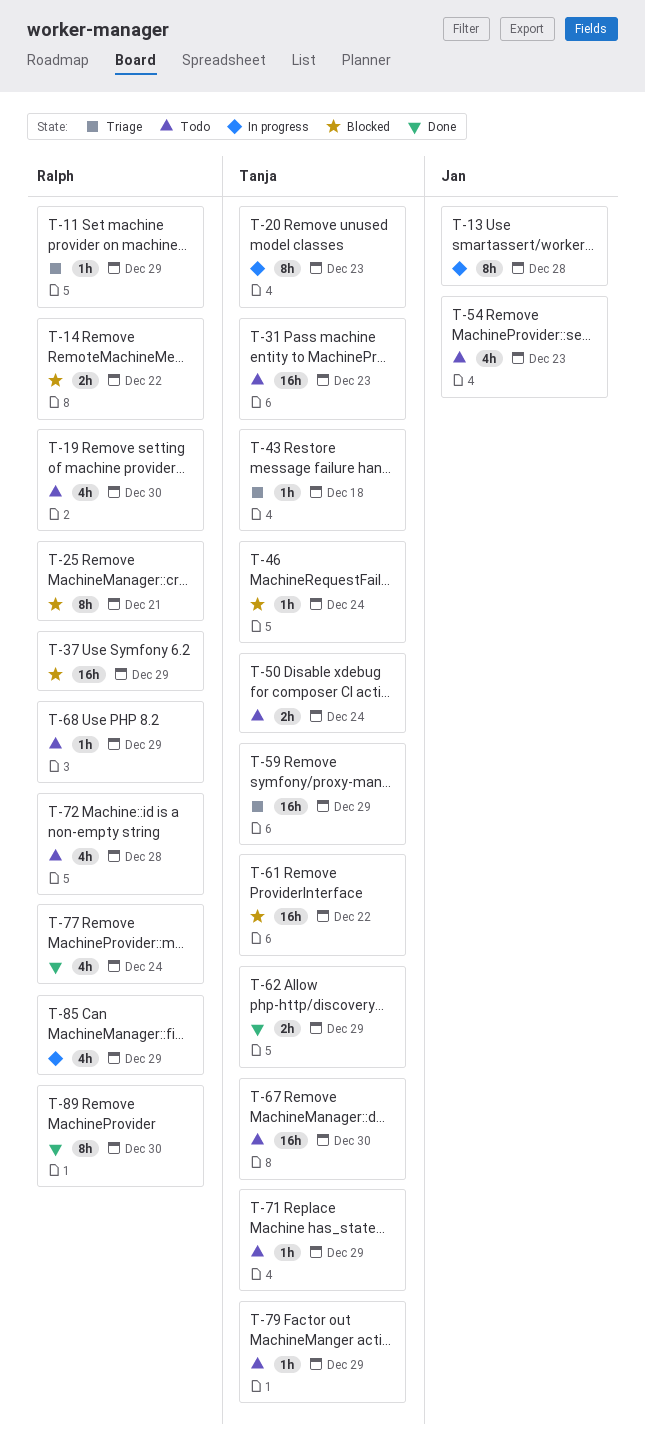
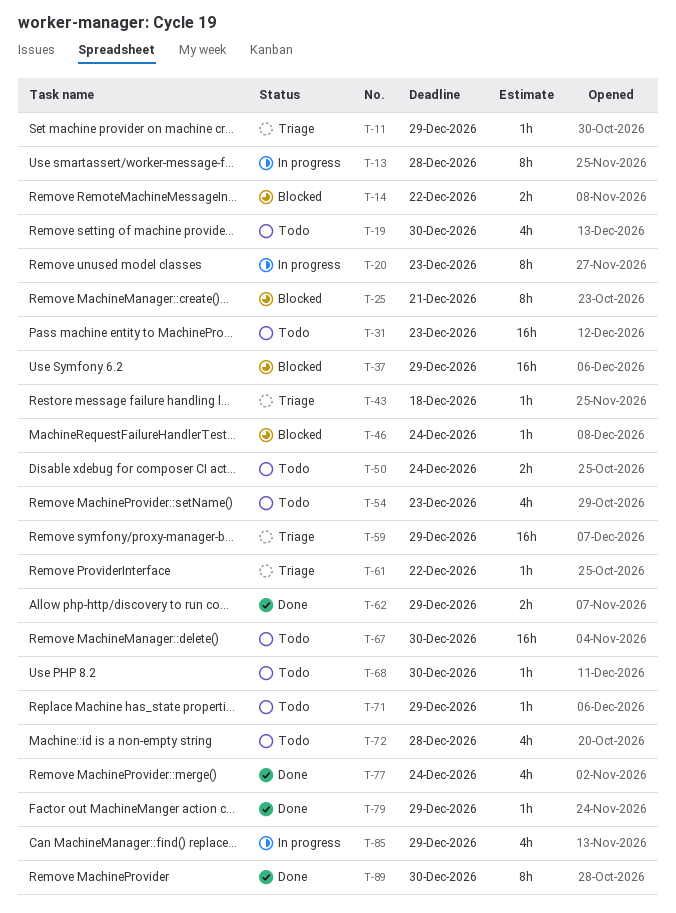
T-61, status: Blocked -> Triage
T-61, estimate: 16h -> 1h
T-68, due: Dec 29 -> Dec 30
T-79, status: Todo -> Done

